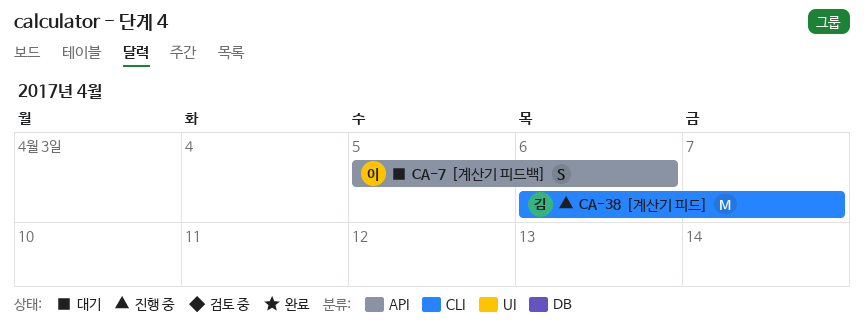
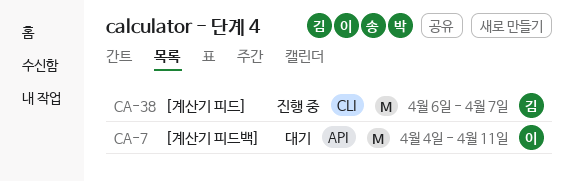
CA-7, estimate: S -> M
CA-7, start: Apr 5 -> Apr 4
CA-7, due: Apr 6 -> Apr 11

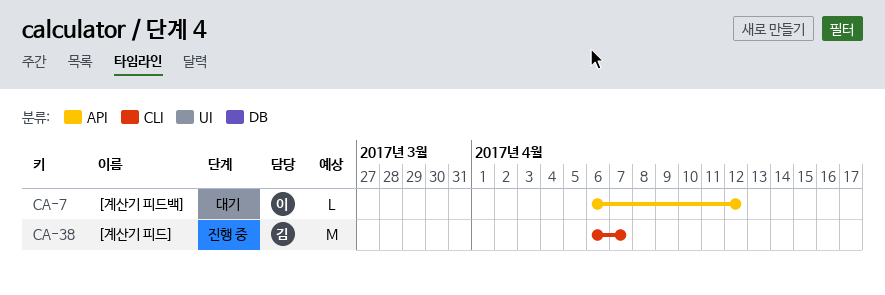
CA-7, estimate: M -> L
CA-7, start: Apr 4 -> Apr 6
CA-7, due: Apr 11 -> Apr 12

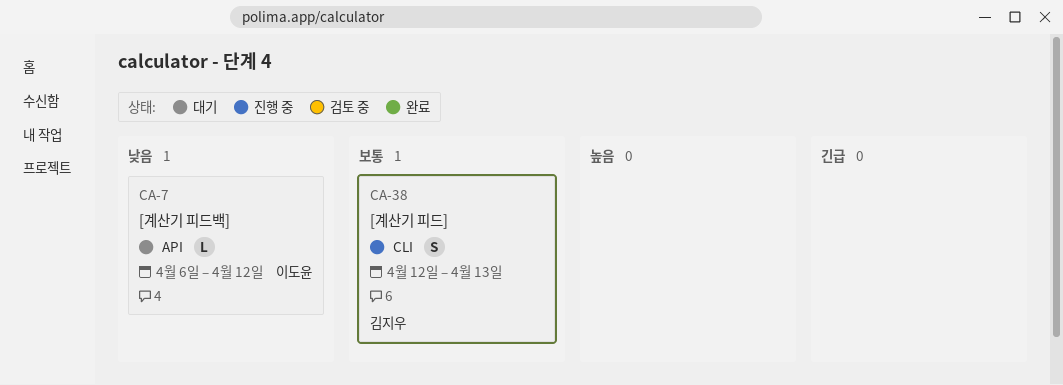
CA-38, estimate: M -> S
CA-38, start: Apr 6 -> Apr 12
CA-38, due: Apr 7 -> Apr 13

